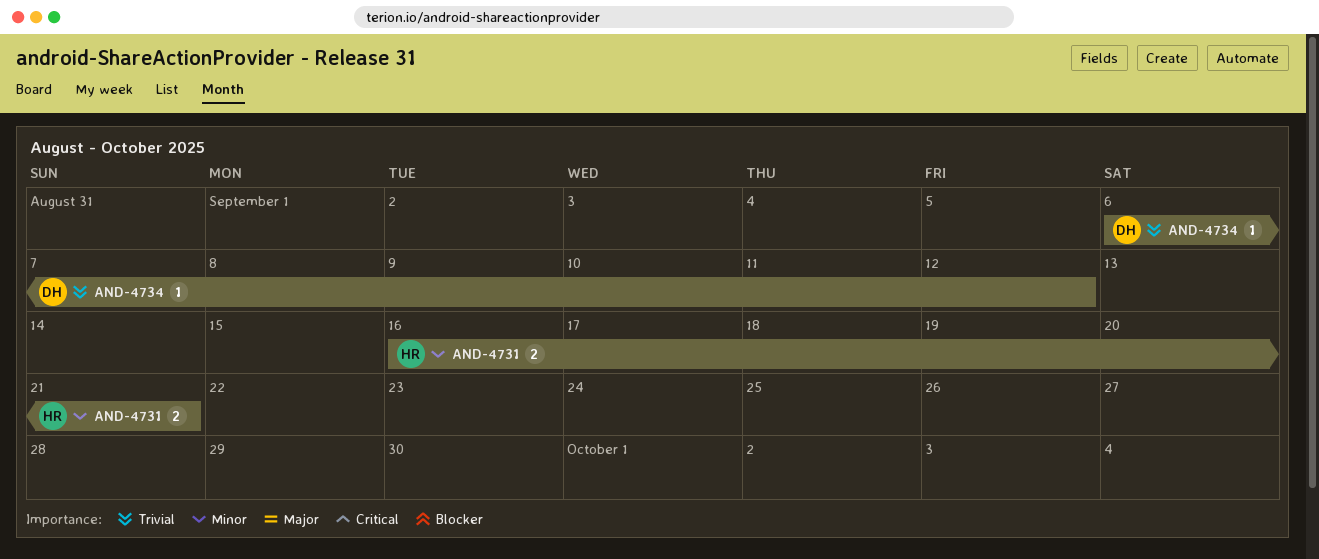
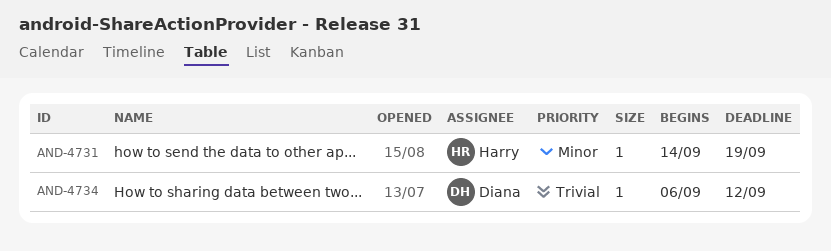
AND-4731, estimate: 2 -> 1
AND-4731, start: Sep 16 -> Sep 14
AND-4731, due: Sep 21 -> Sep 19

